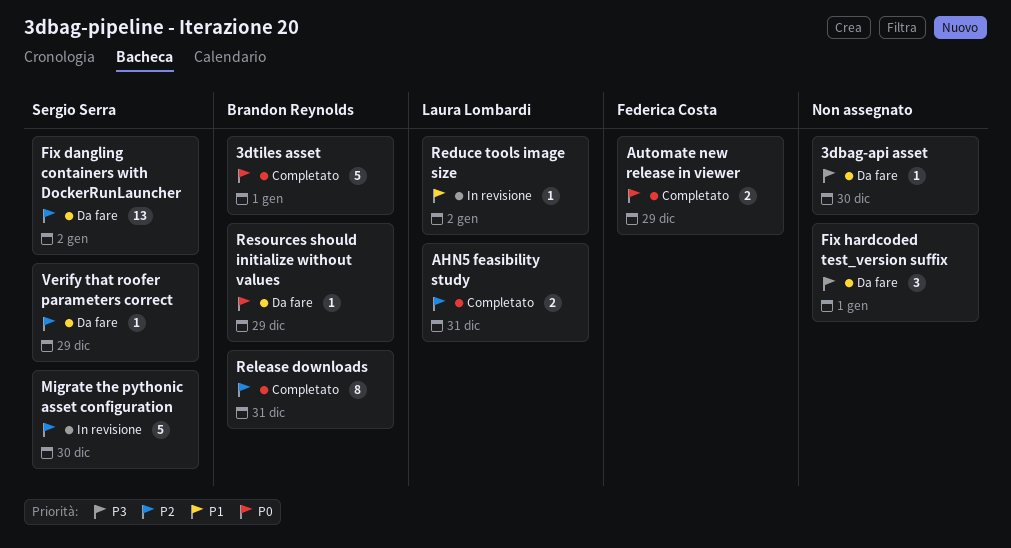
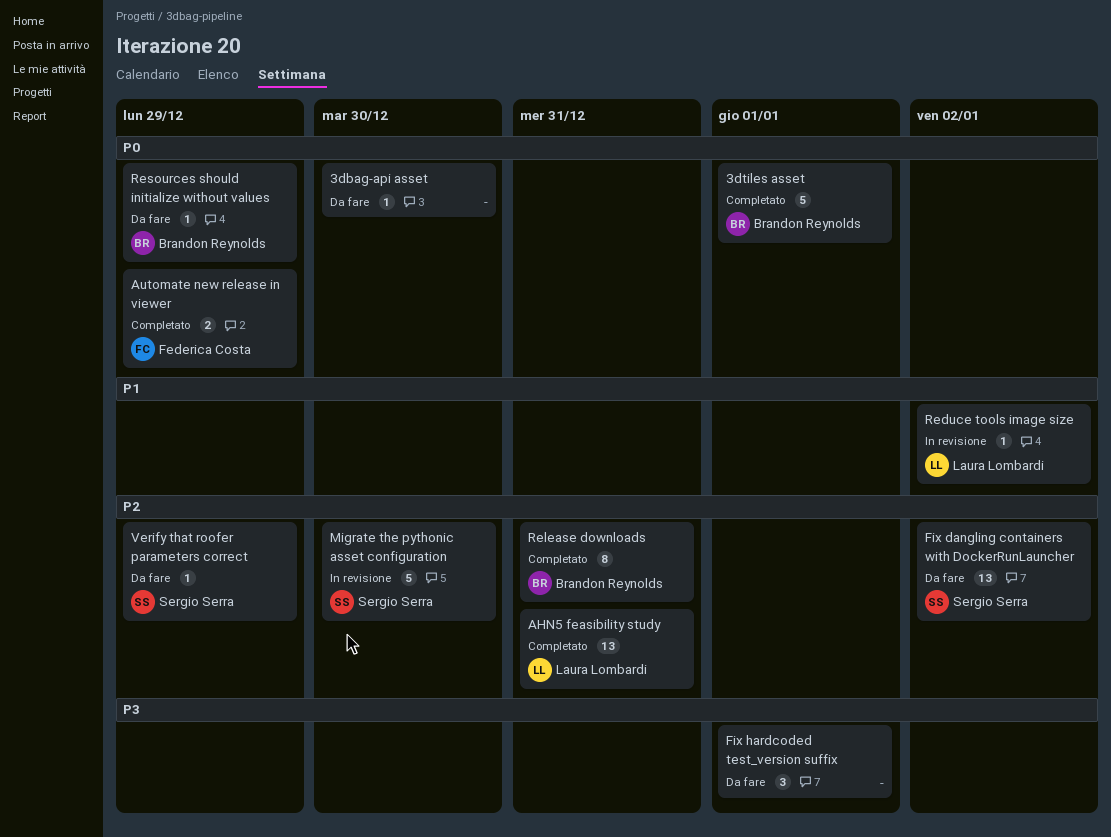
3dbag-api asset, priority: P3 -> P0
AHN5 feasibility study, estimate: 2 -> 13

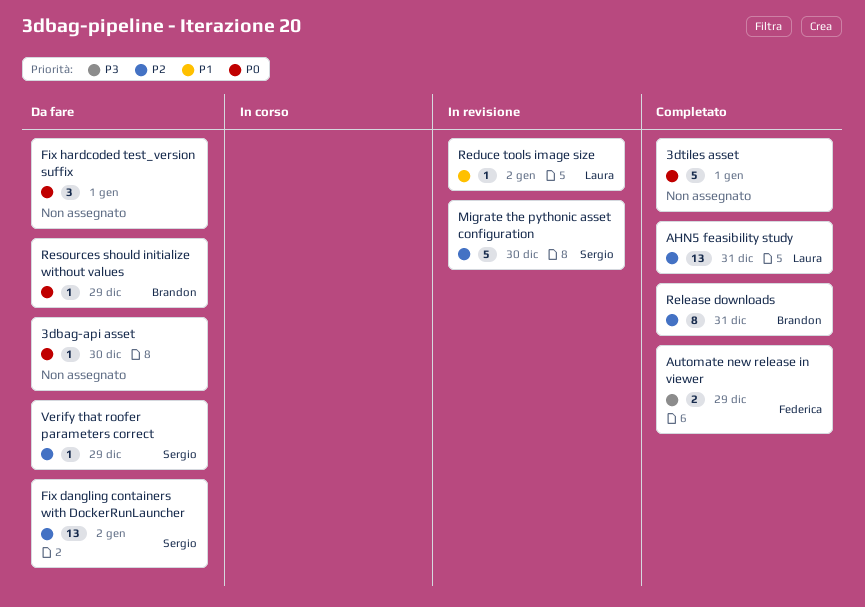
3dtiles asset, owner: Brandon Reynolds -> none
Automate new release in viewer, priority: P0 -> P3
Fix hardcoded test_version suffix, priority: P3 -> P0

